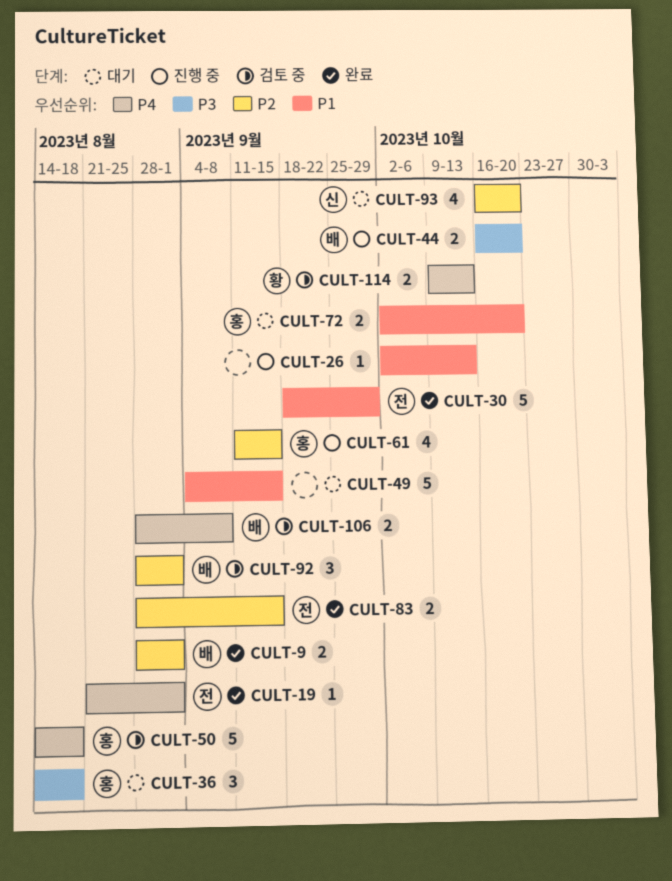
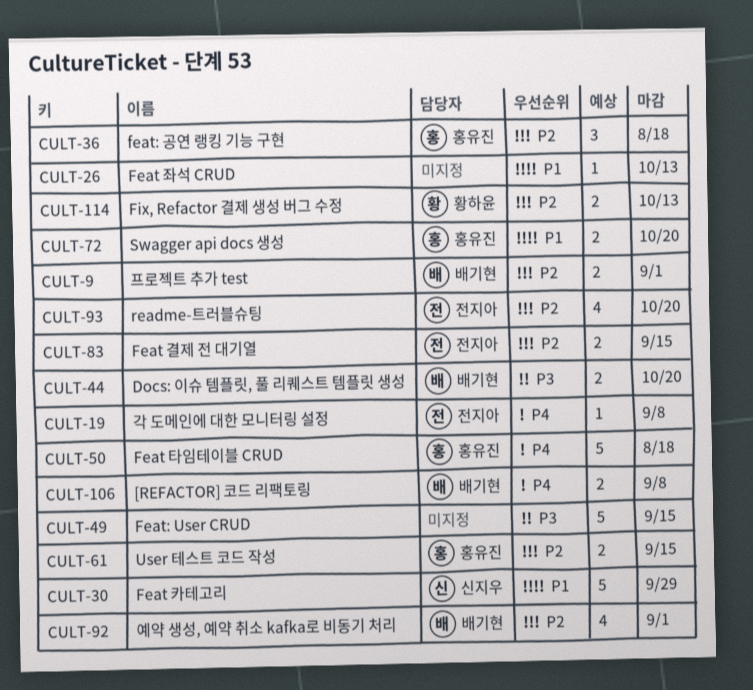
CULT-19, due: Sep 1 -> Sep 8
CULT-30, owner: 전지아 -> 신지우
CULT-36, priority: P3 -> P2
CULT-49, priority: P1 -> P3
CULT-61, estimate: 4 -> 2
CULT-92, estimate: 3 -> 4
CULT-93, owner: 신지우 -> 전지아
CULT-114, priority: P4 -> P2

